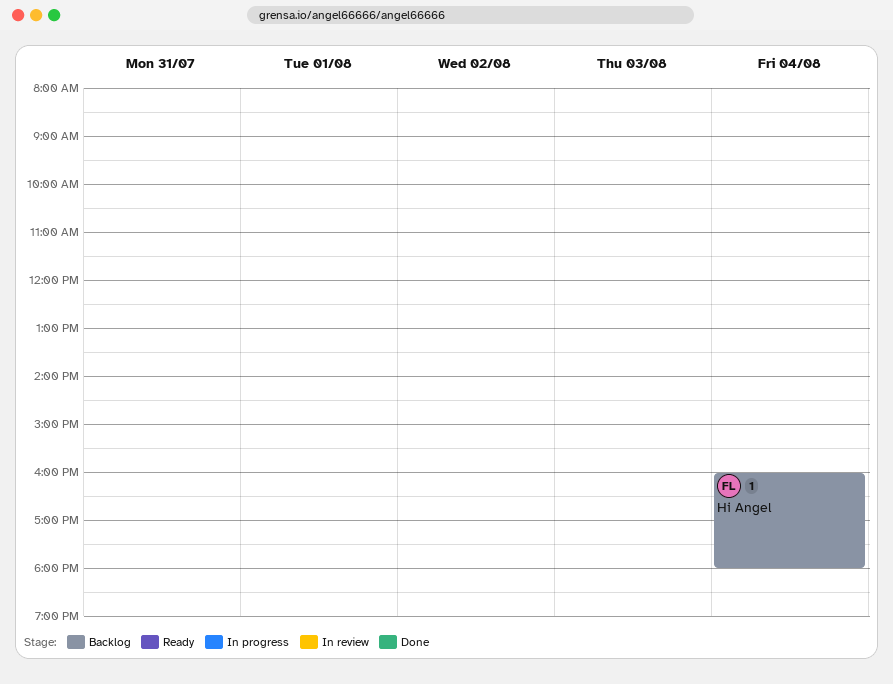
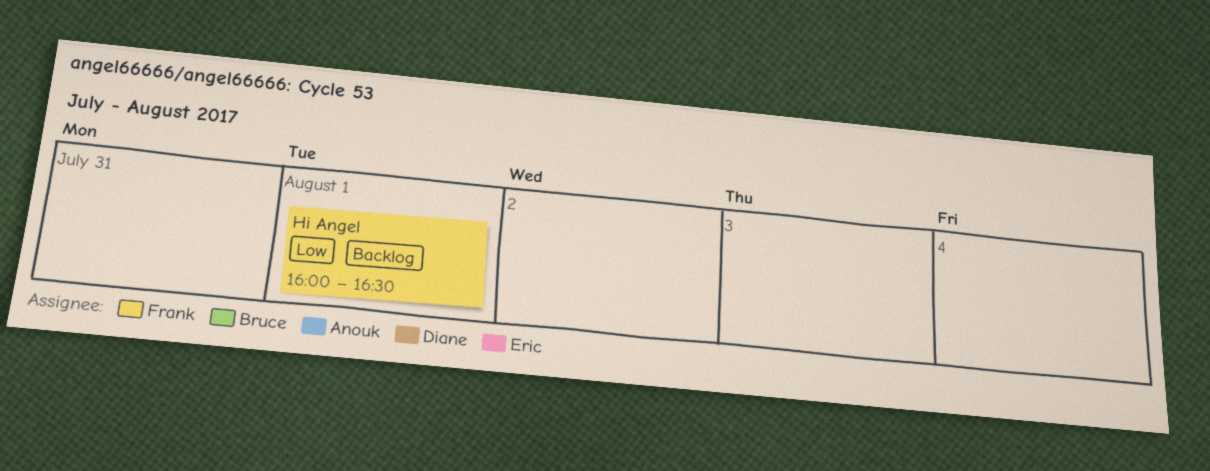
Hi Angel, day: Aug 4 -> Aug 1
Hi Angel, ends: 18:00 -> 16:30

